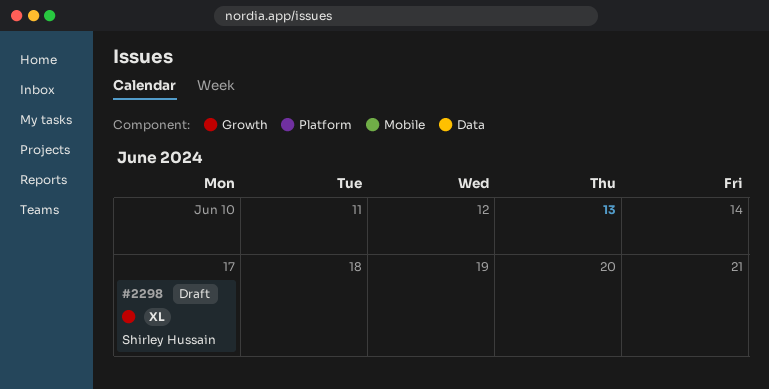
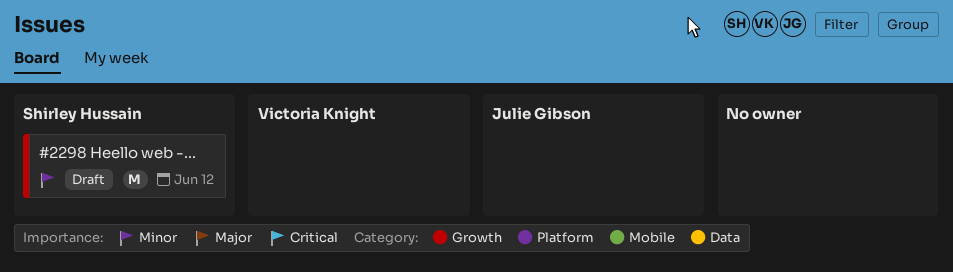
#2298, estimate: XL -> M
#2298, due: Jun 17 -> Jun 12

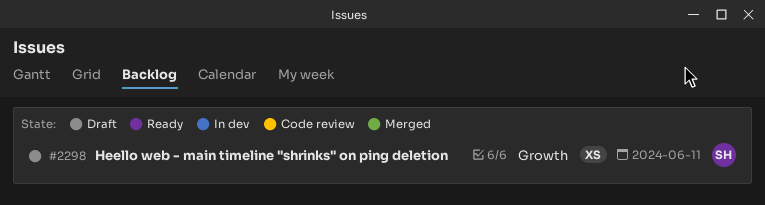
#2298, estimate: M -> XS
#2298, due: Jun 12 -> Jun 11

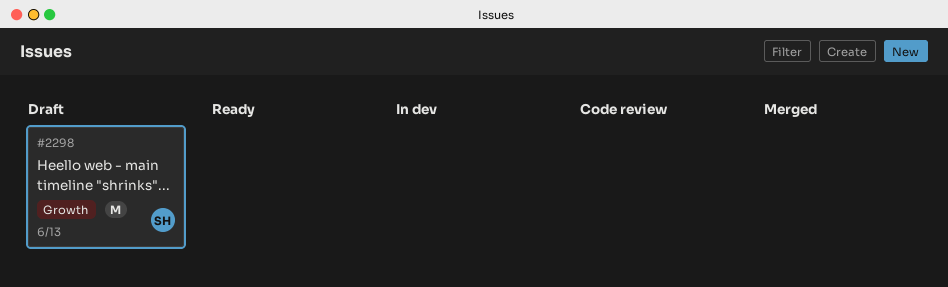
#2298, estimate: XS -> M
#2298, due: Jun 11 -> Jun 13

